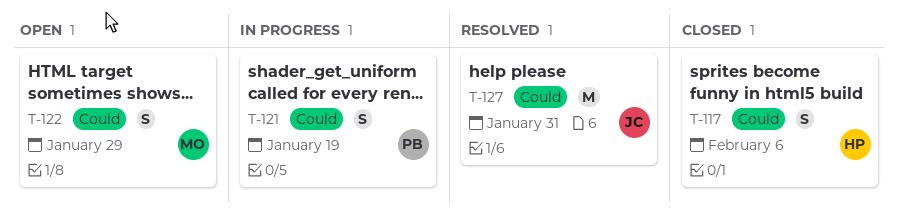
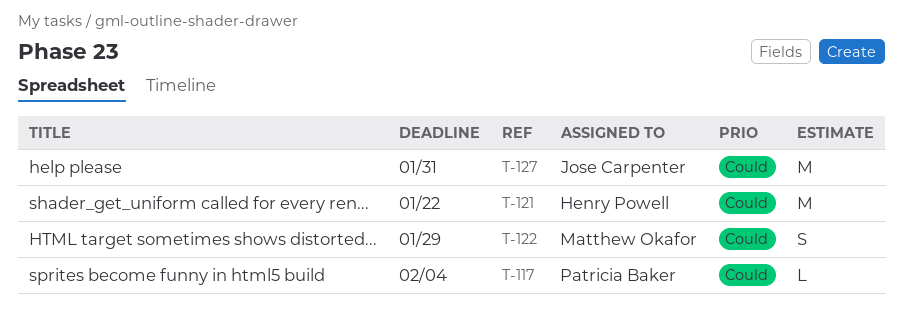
T-117, owner: Henry Powell -> Patricia Baker
T-117, estimate: S -> L
T-117, due: Feb 6 -> Feb 4
T-121, owner: Patricia Baker -> Henry Powell
T-121, estimate: S -> M
T-121, due: Jan 19 -> Jan 22

